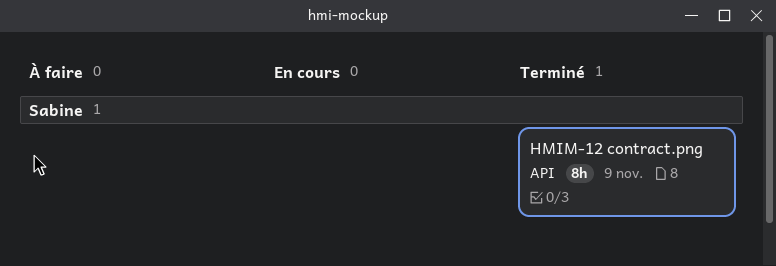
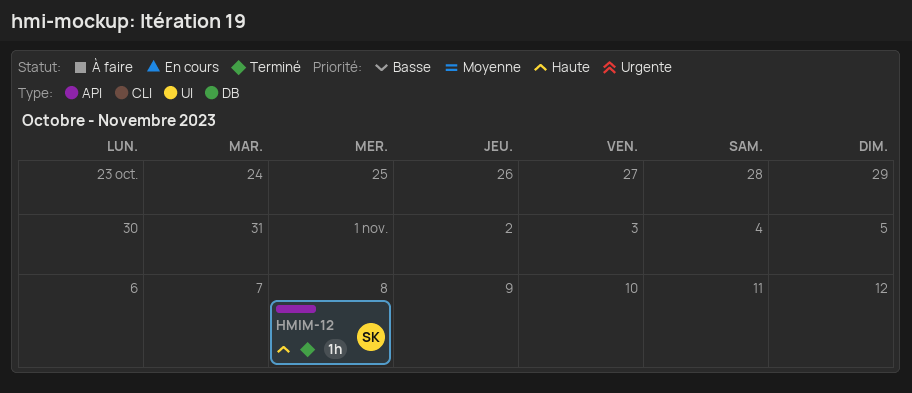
HMIM-12, estimate: 8h -> 1h
HMIM-12, due: Nov 9 -> Nov 8

